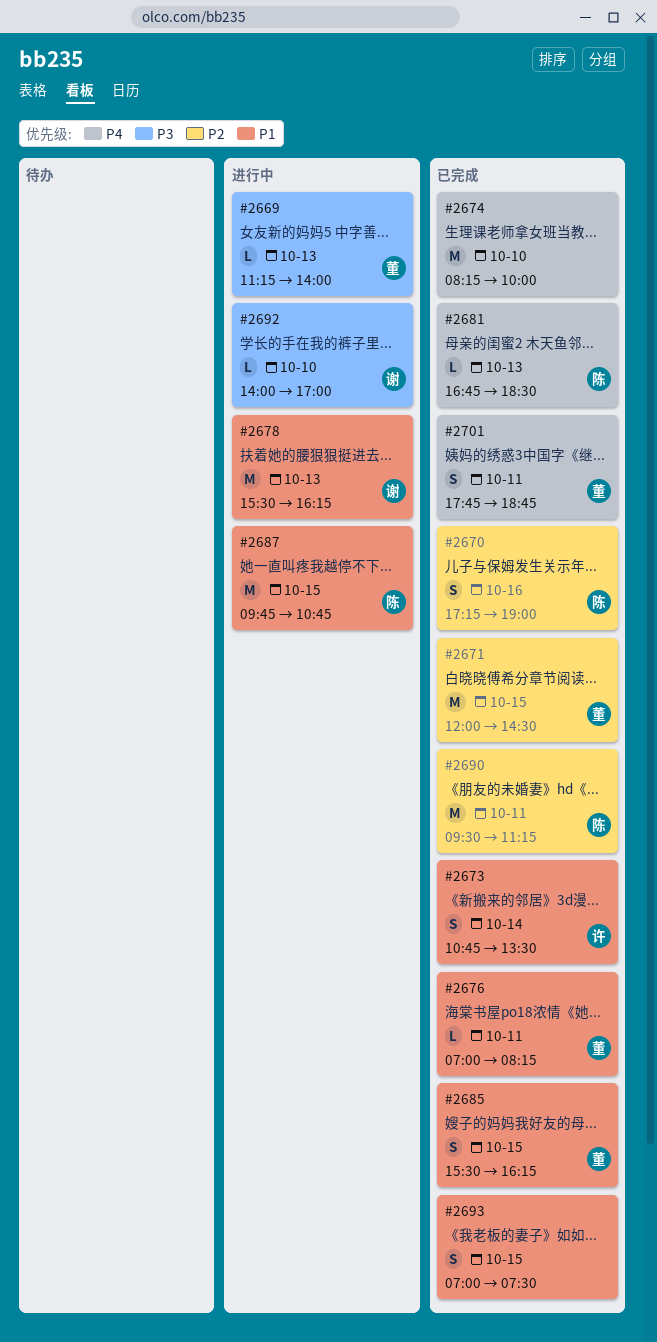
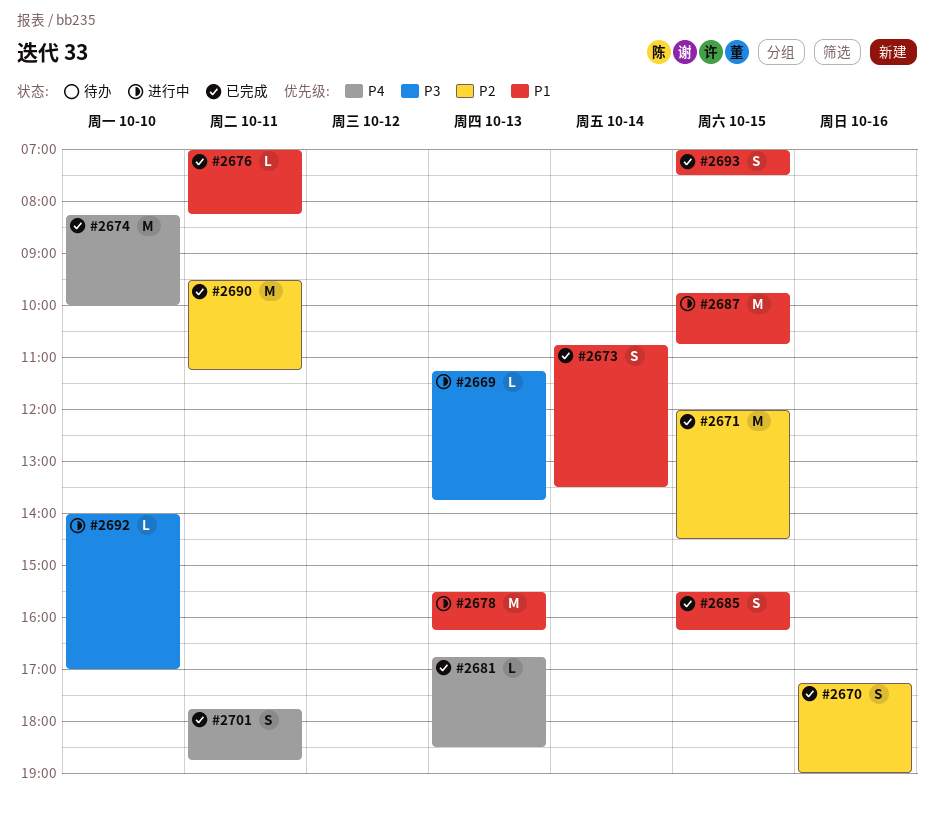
#2669, ends: 14:00 -> 13:45

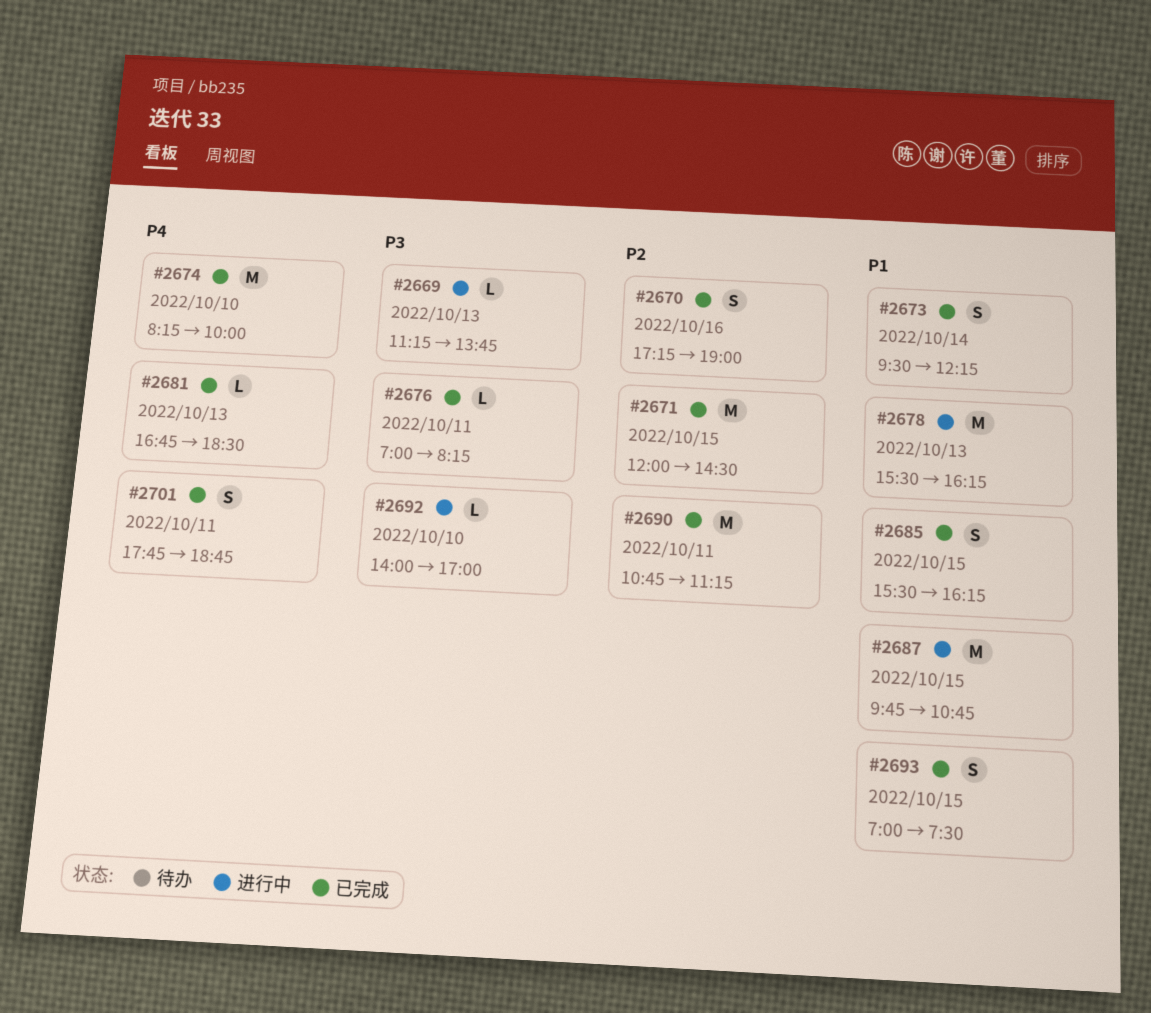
#2673, begins: 10:45 -> 09:30
#2673, ends: 13:30 -> 12:15
#2676, priority: P1 -> P3
#2690, begins: 09:30 -> 10:45

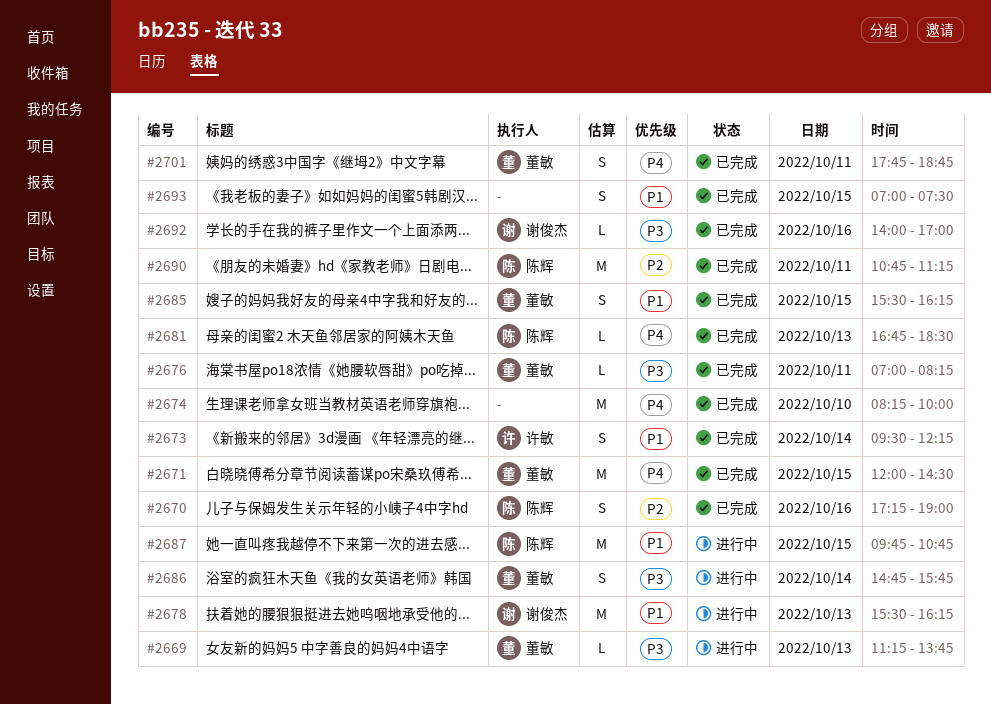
#2671, priority: P2 -> P4
#2686: none -> present
#2692, status: 进行中 -> 已完成
#2692, day: Oct 10 -> Oct 16

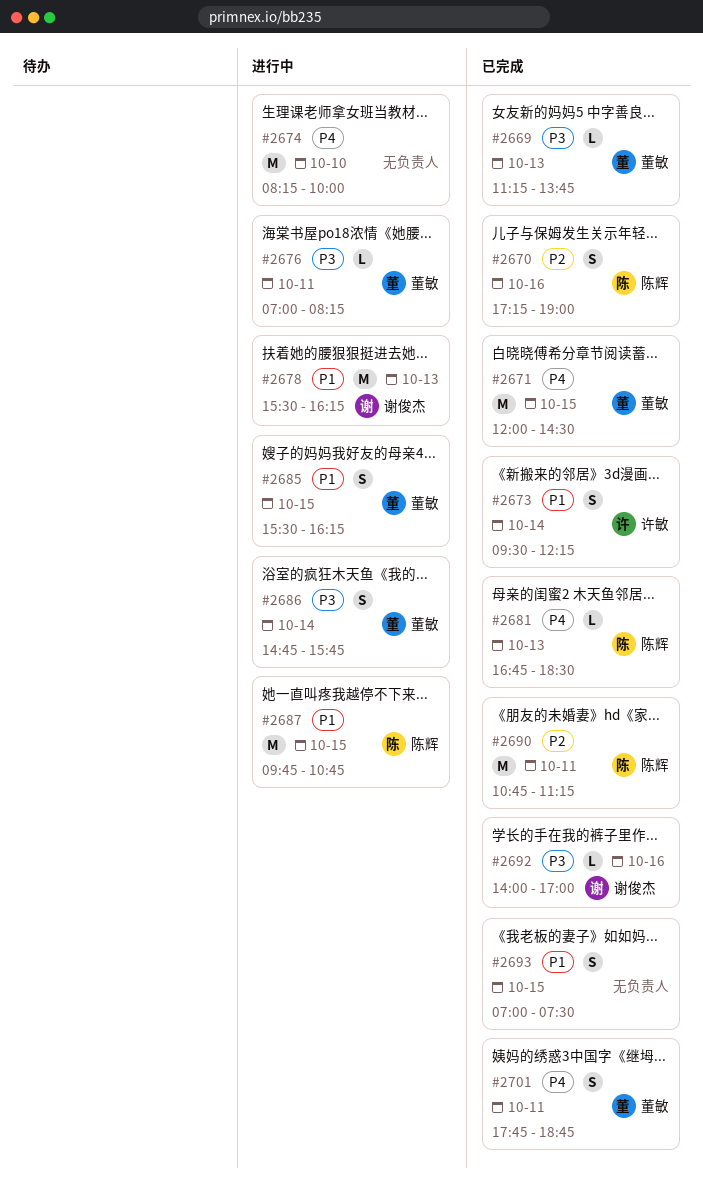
#2669, status: 进行中 -> 已完成
#2674, status: 已完成 -> 进行中
#2676, status: 已完成 -> 进行中
#2685, status: 已完成 -> 进行中

